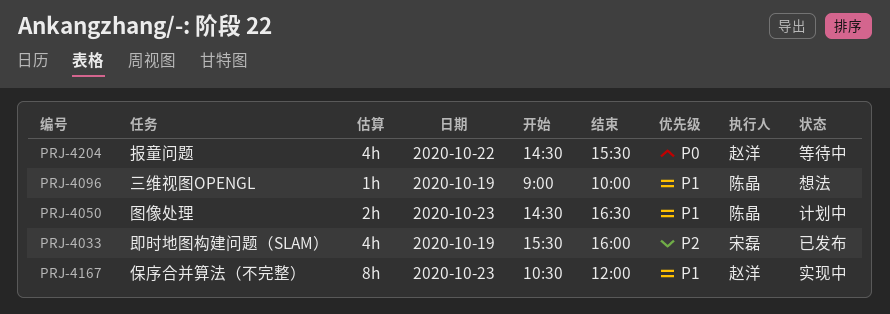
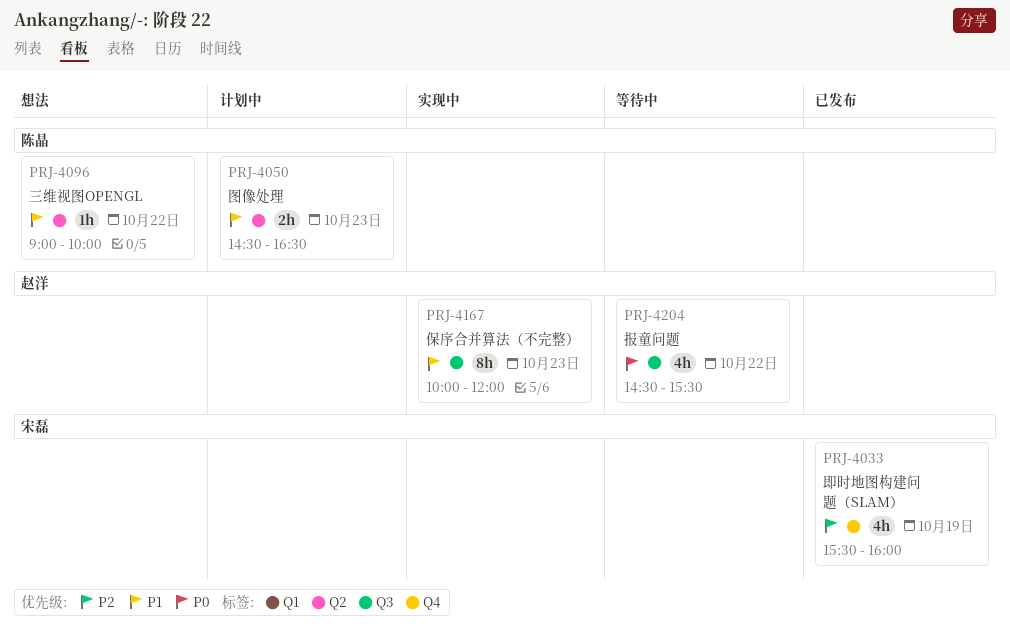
PRJ-4096, day: Oct 19 -> Oct 22
PRJ-4167, begins: 10:30 -> 10:00

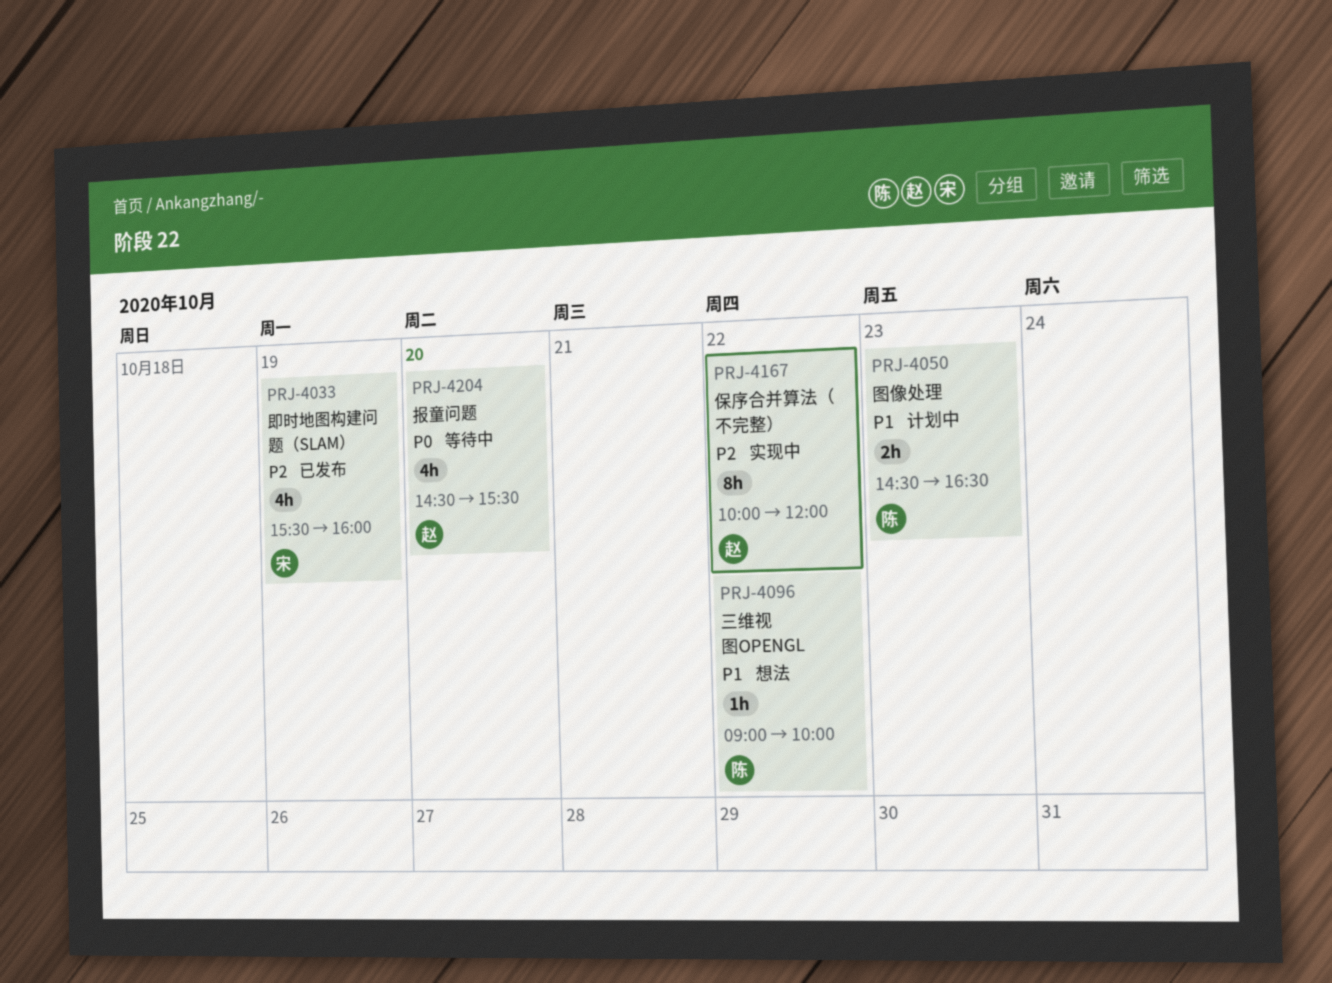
PRJ-4167, priority: P1 -> P2
PRJ-4167, day: Oct 23 -> Oct 22
PRJ-4204, day: Oct 22 -> Oct 20

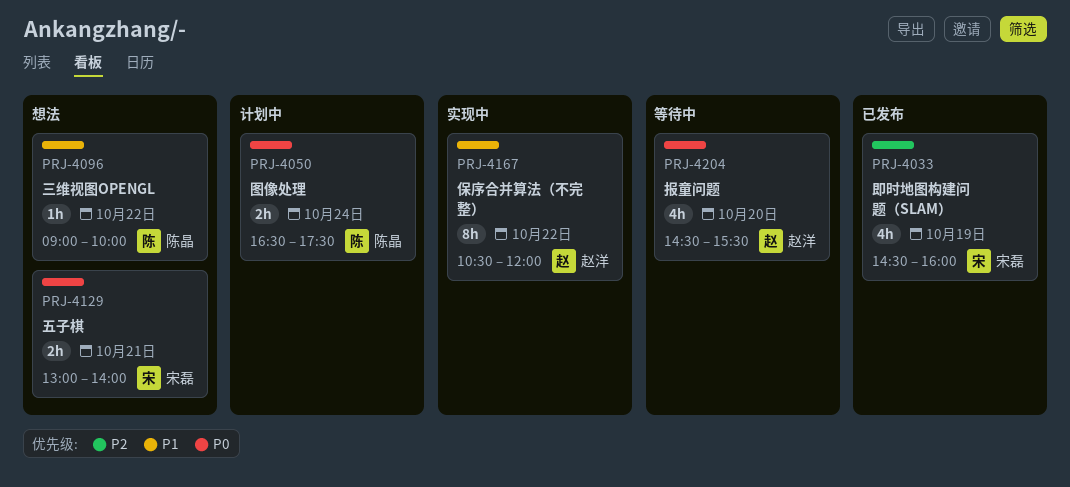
PRJ-4033, begins: 15:30 -> 14:30
PRJ-4050, priority: P1 -> P0
PRJ-4050, day: Oct 23 -> Oct 24
PRJ-4050, begins: 14:30 -> 16:30
PRJ-4050, ends: 16:30 -> 17:30
PRJ-4129: none -> present
PRJ-4167, priority: P2 -> P1
PRJ-4167, begins: 10:00 -> 10:30

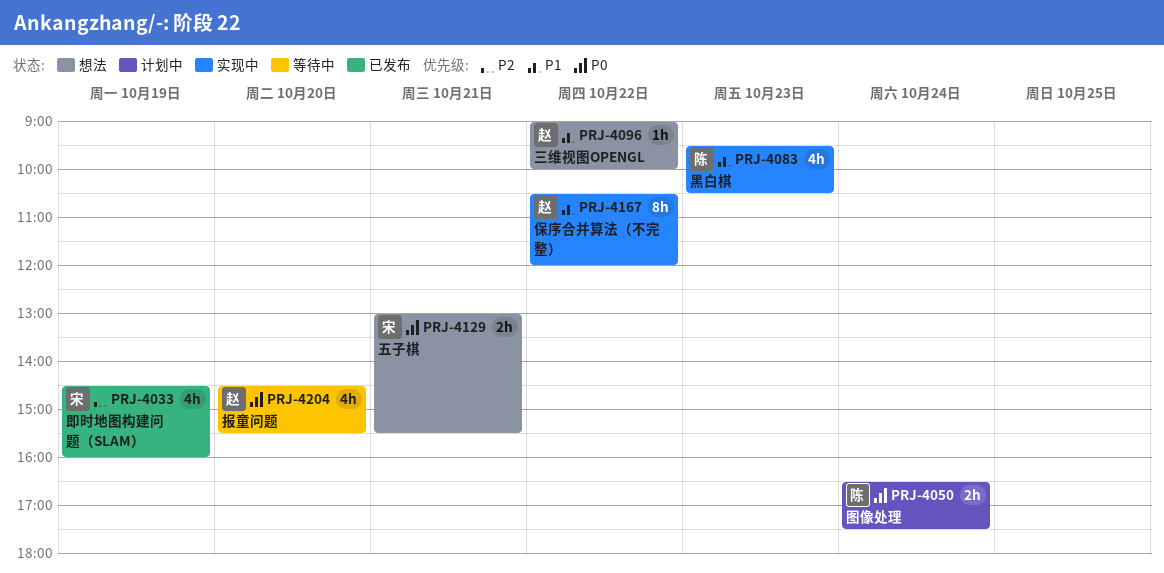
PRJ-4083: none -> present
PRJ-4096, owner: 陈晶 -> 赵洋
PRJ-4129, ends: 14:00 -> 15:30

